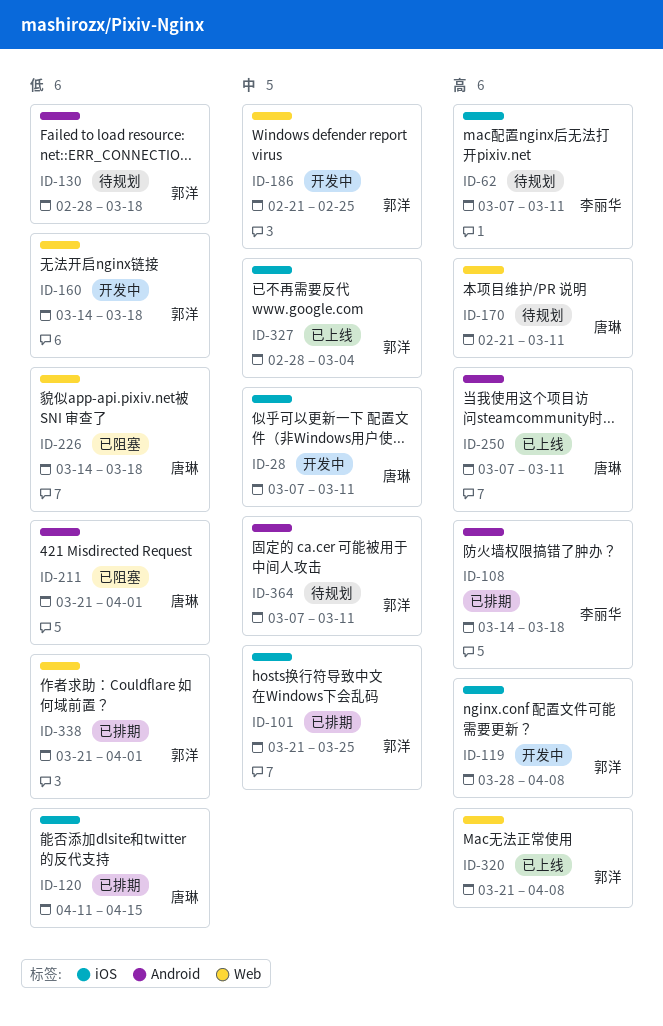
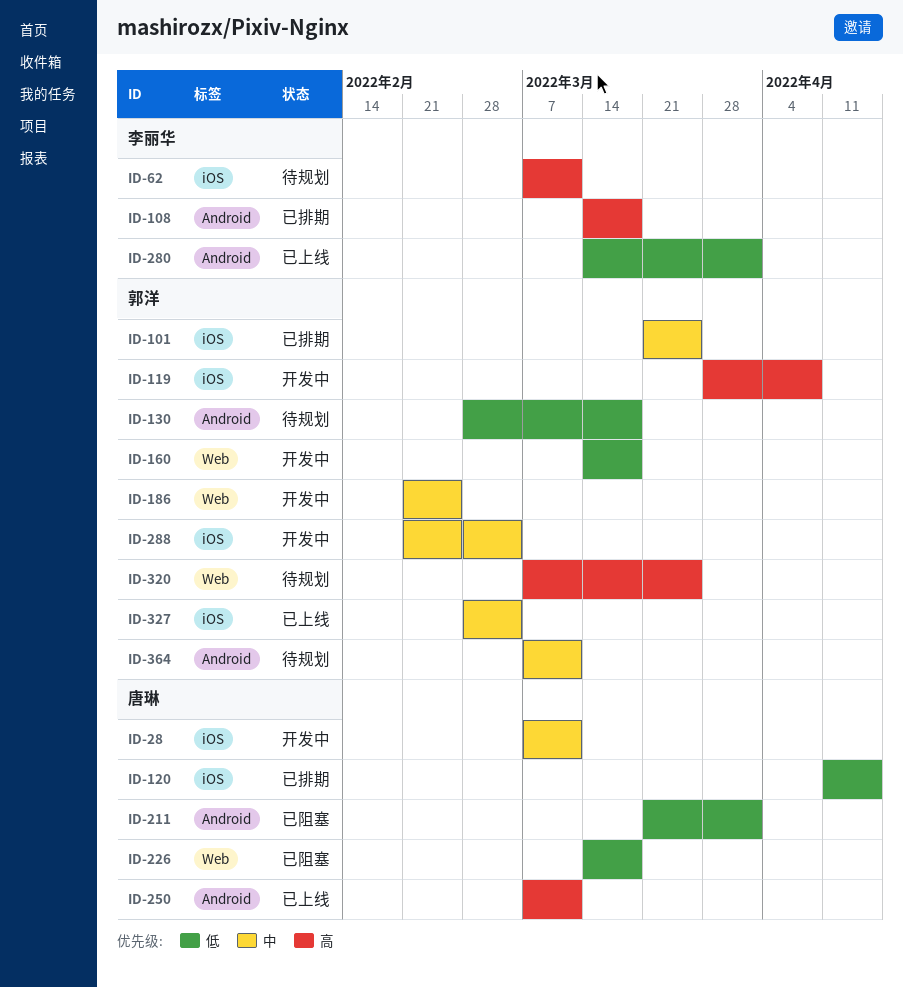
ID-170: present -> none
ID-280: none -> present
ID-288: none -> present
ID-320, status: 已上线 -> 待规划
ID-320, start: Mar 21 -> Mar 7
ID-320, due: Apr 8 -> Mar 25
ID-338: present -> none

